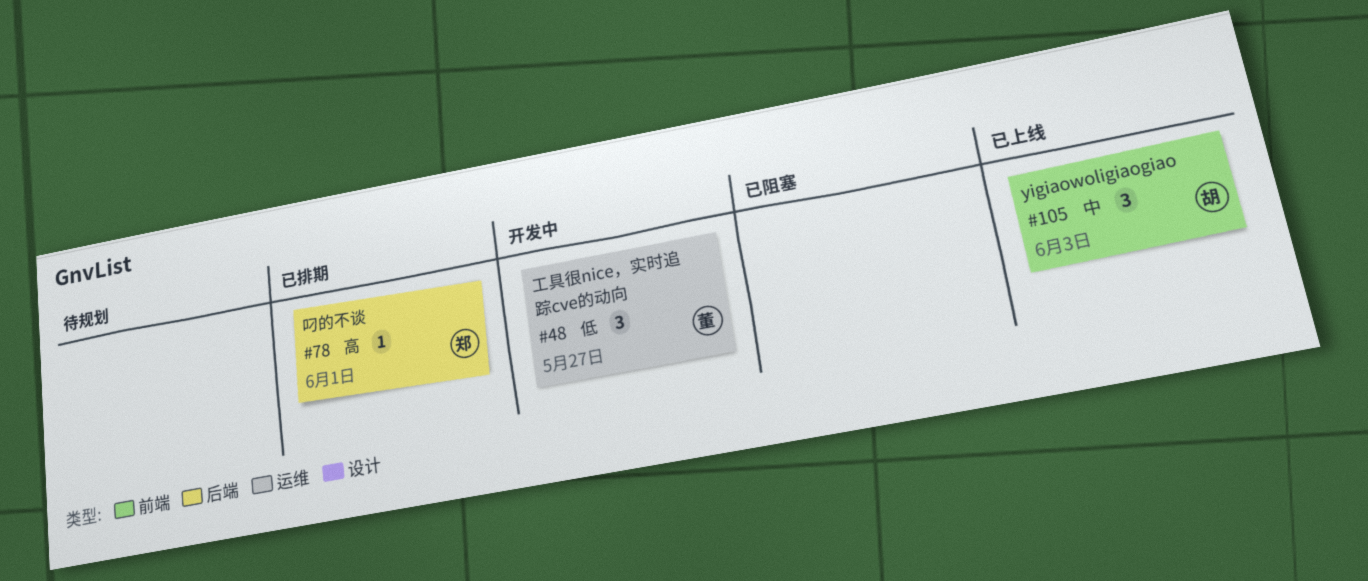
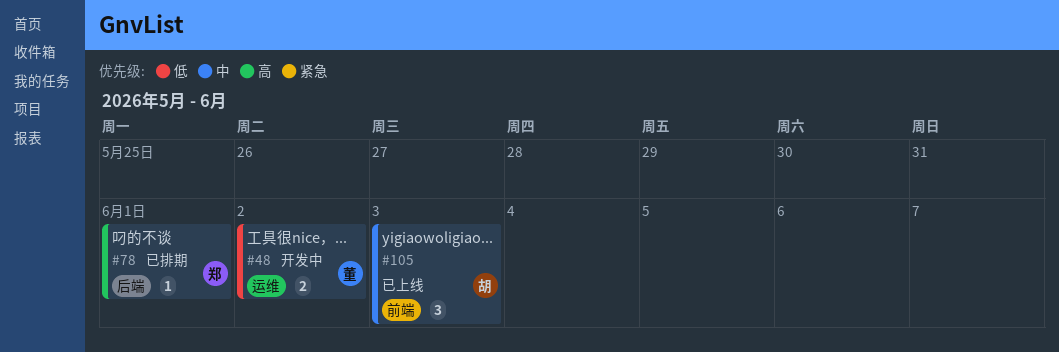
#48, estimate: 3 -> 2
#48, due: May 27 -> Jun 2

